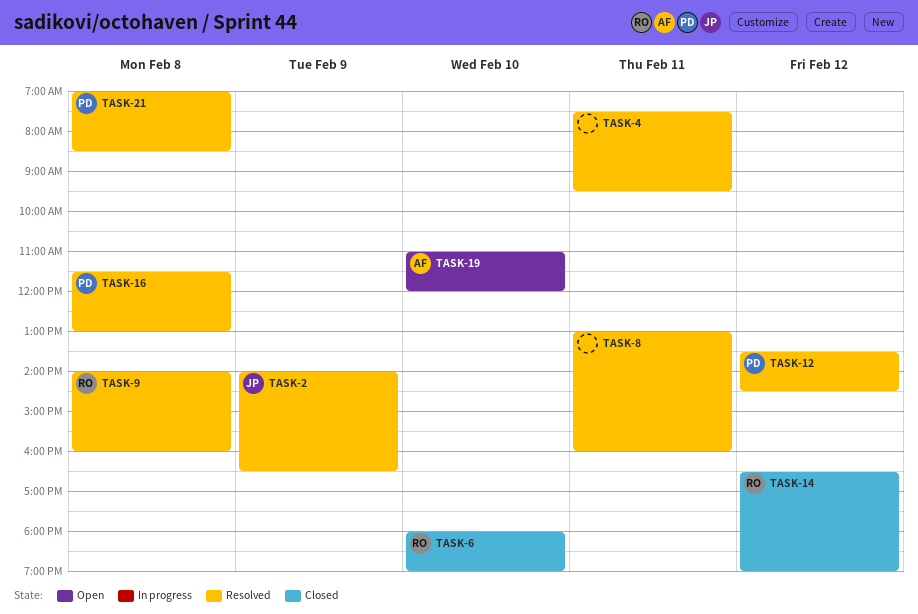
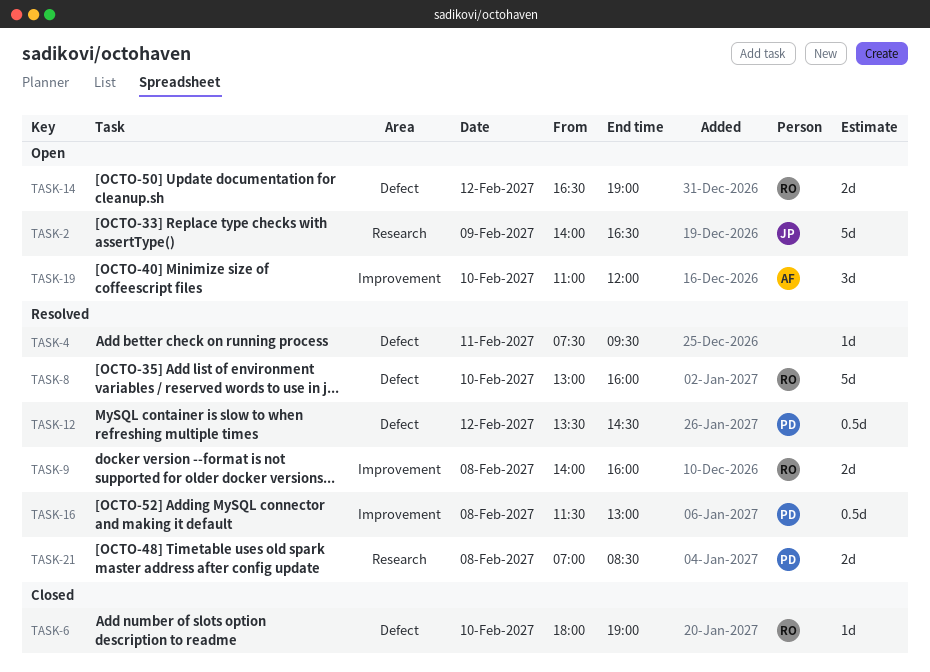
TASK-2, status: Resolved -> Open
TASK-8, owner: none -> RO
TASK-8, day: Feb 11 -> Feb 10
TASK-14, status: Closed -> Open

